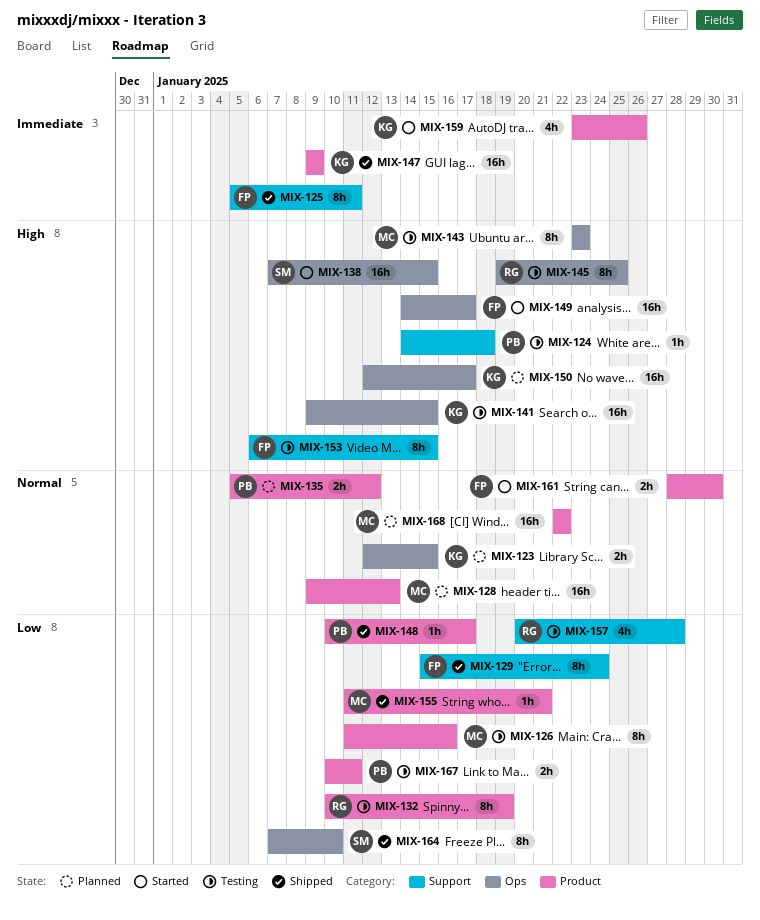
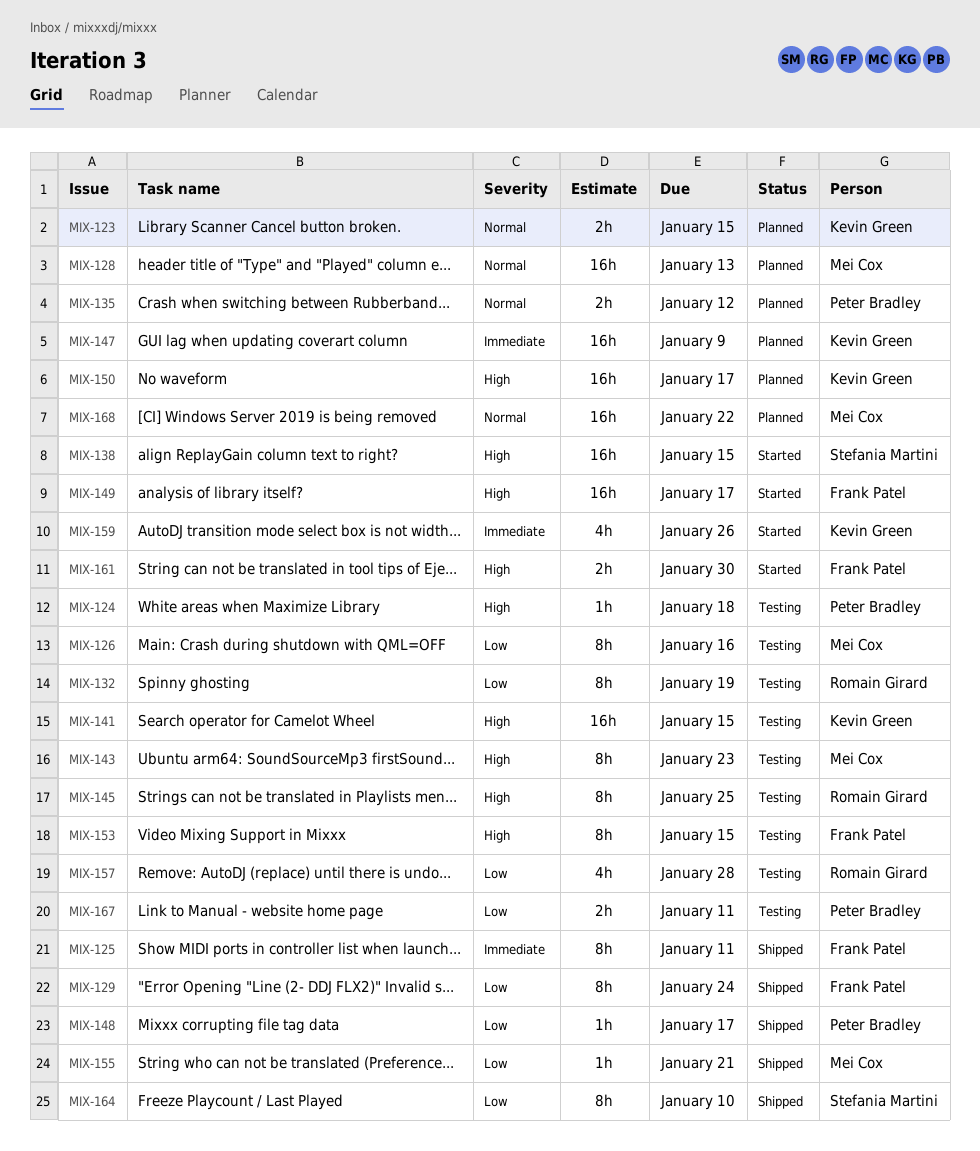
MIX-147, status: Shipped -> Planned
MIX-161, priority: Normal -> High

